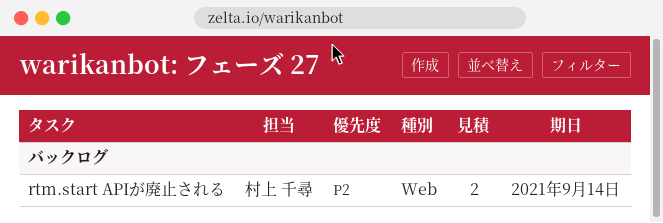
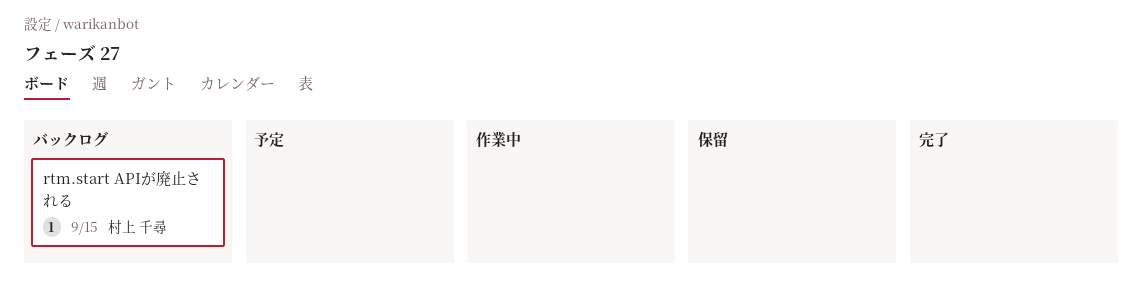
rtm.start APIが廃止される, estimate: 2 -> 1
rtm.start APIが廃止される, due: Sep 14 -> Sep 15

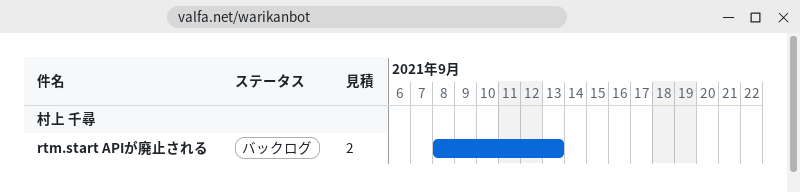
rtm.start APIが廃止される, estimate: 1 -> 2
rtm.start APIが廃止される, due: Sep 15 -> Sep 13

